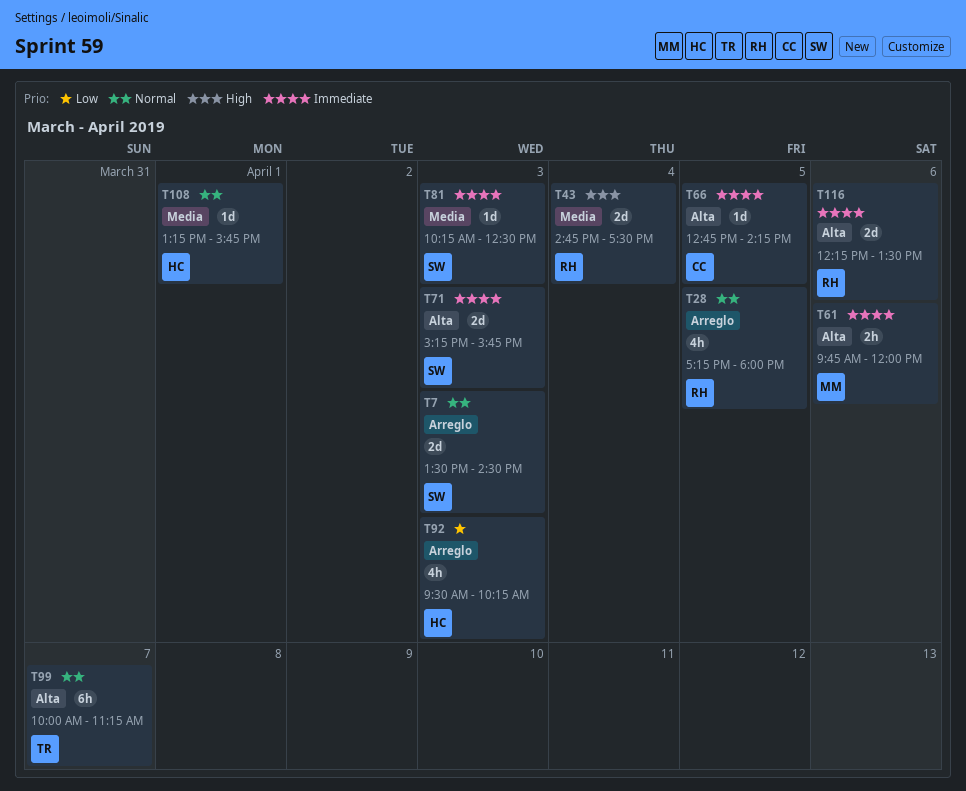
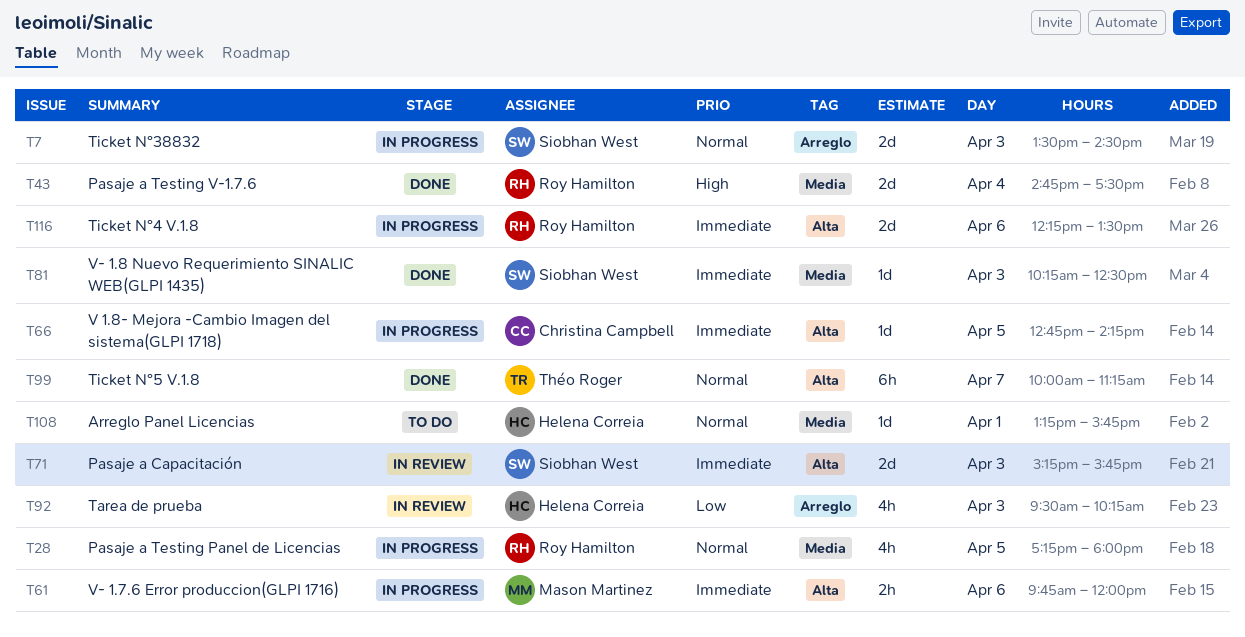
T28, label: Arreglo -> Media

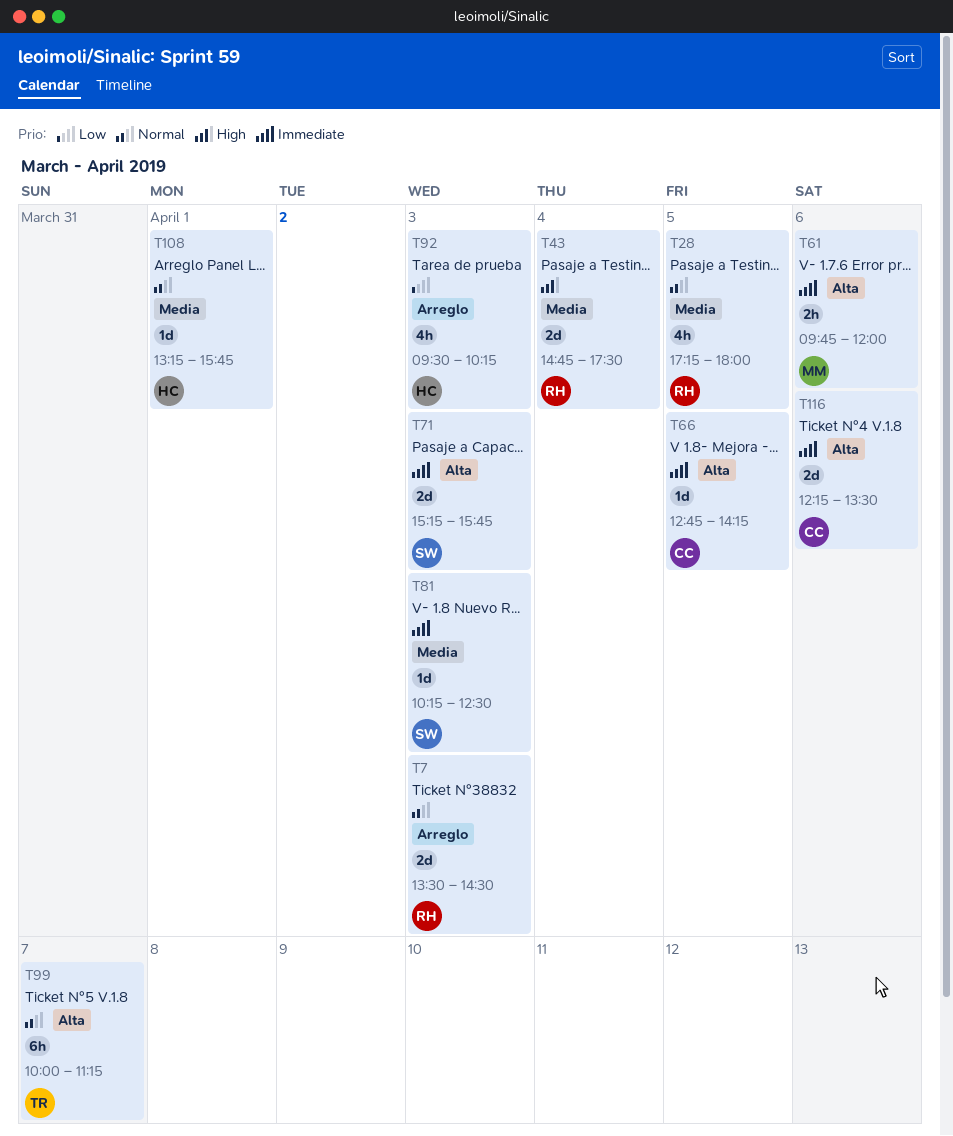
T7, owner: Siobhan West -> Roy Hamilton
T116, owner: Roy Hamilton -> Christina Campbell

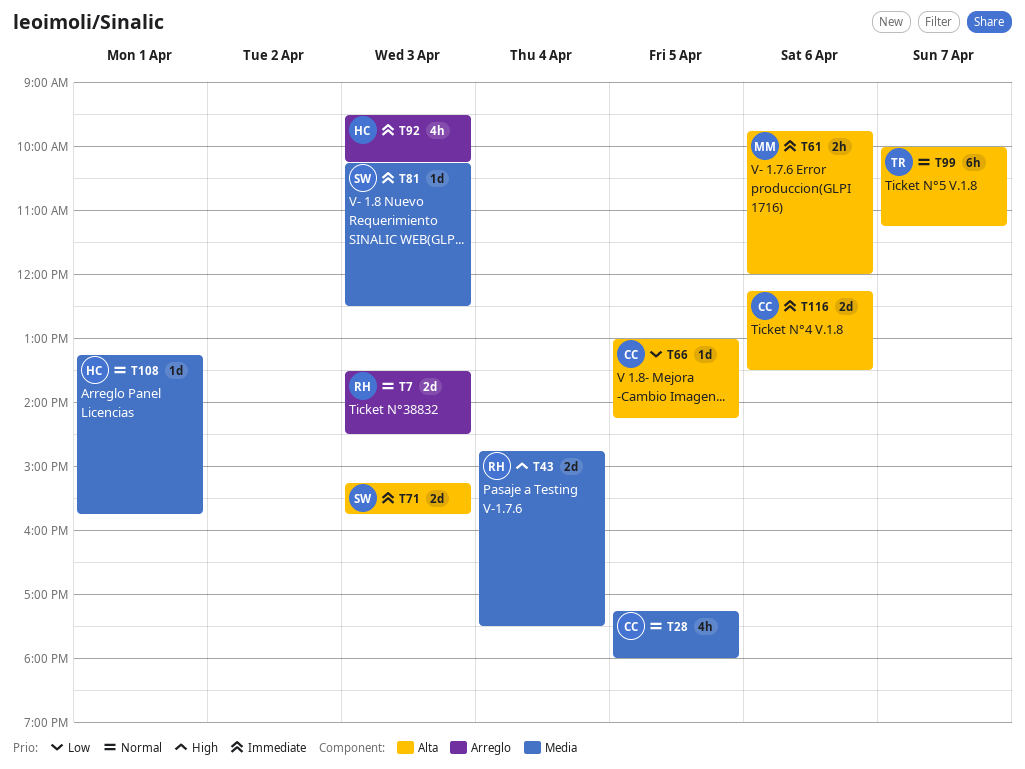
T28, owner: RH -> CC
T66, priority: Immediate -> Low
T66, begins: 12:45 -> 13:00
T92, priority: Low -> Immediate

